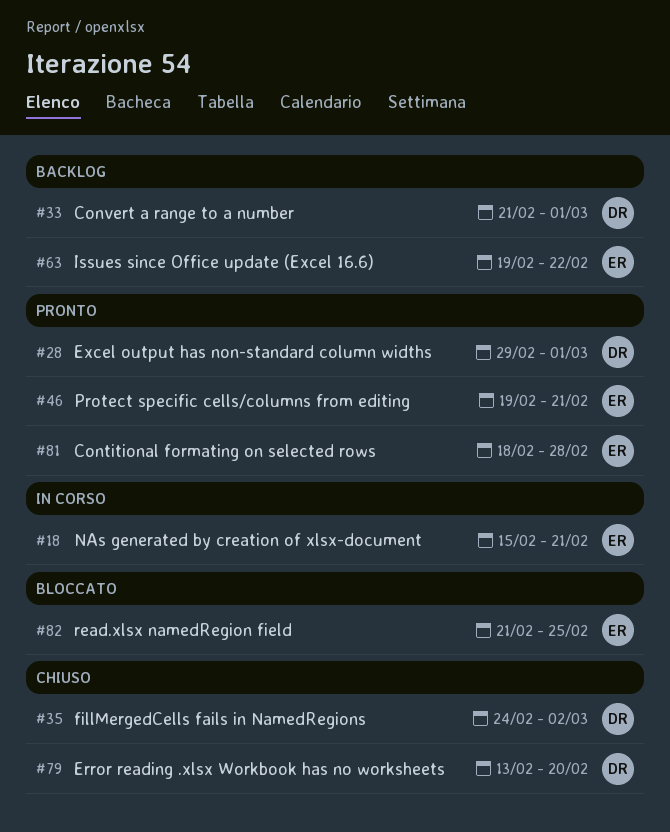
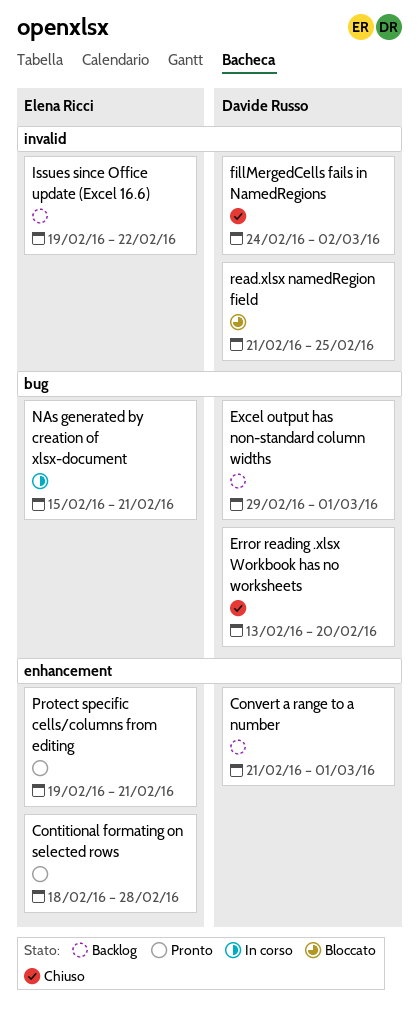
Excel output has non-standard column widths, status: Pronto -> Backlog
read.xlsx namedRegion field, owner: Elena Ricci -> Davide Russo

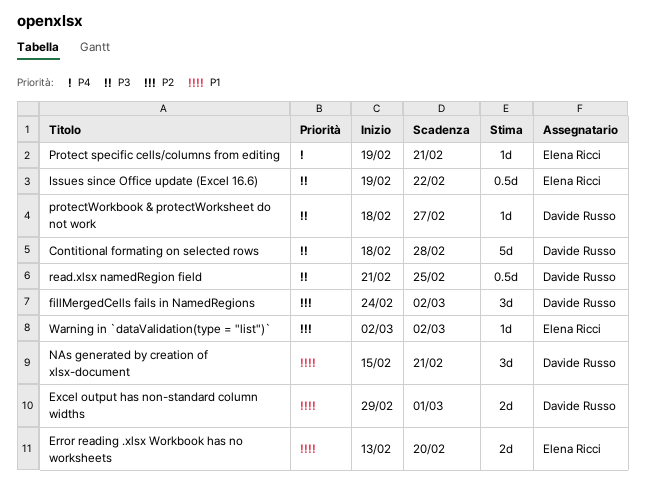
Contitional formating on selected rows, owner: Elena Ricci -> Davide Russo
Convert a range to a number: present -> none
Error reading .xlsx Workbook has no worksheets, owner: Davide Russo -> Elena Ricci
NAs generated by creation of xlsx-document, owner: Elena Ricci -> Davide Russo
protectWorkbook & protectWorksheet do not work: none -> present
Warning in `dataValidation(type = "list")`: none -> present

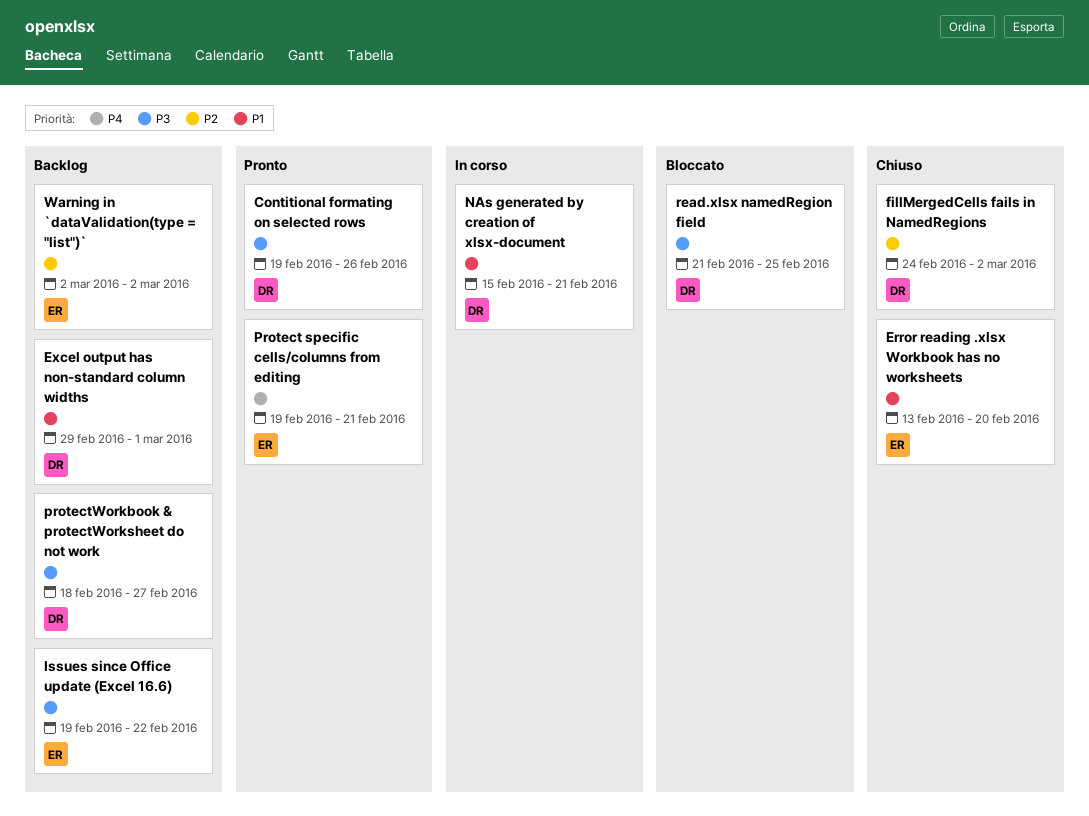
Contitional formating on selected rows, start: Feb 18 -> Feb 19
Contitional formating on selected rows, due: Feb 28 -> Feb 26

